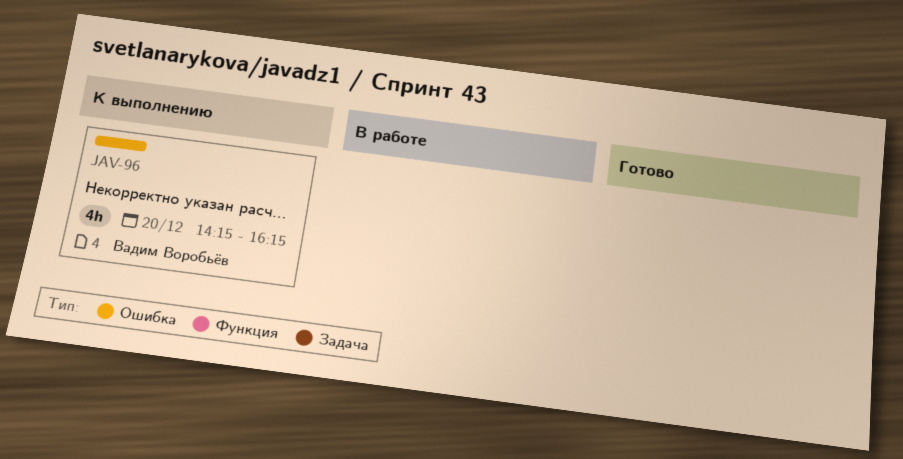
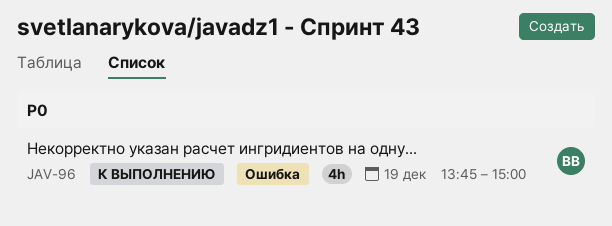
JAV-96, day: Dec 20 -> Dec 19
JAV-96, begins: 14:15 -> 13:45
JAV-96, ends: 16:15 -> 15:00

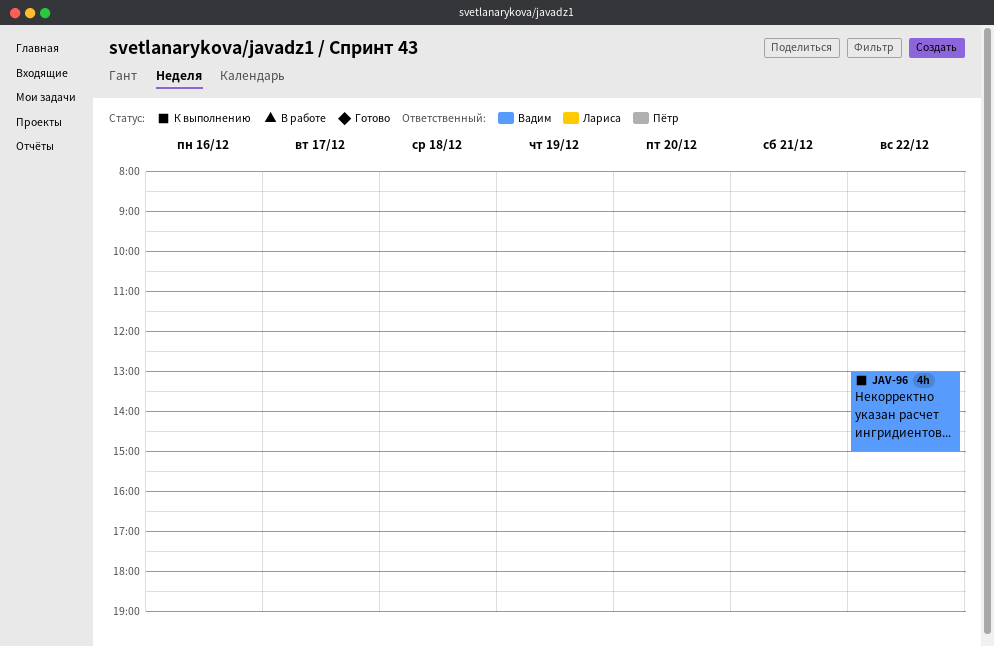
JAV-96, day: Dec 19 -> Dec 22
JAV-96, begins: 13:45 -> 13:00

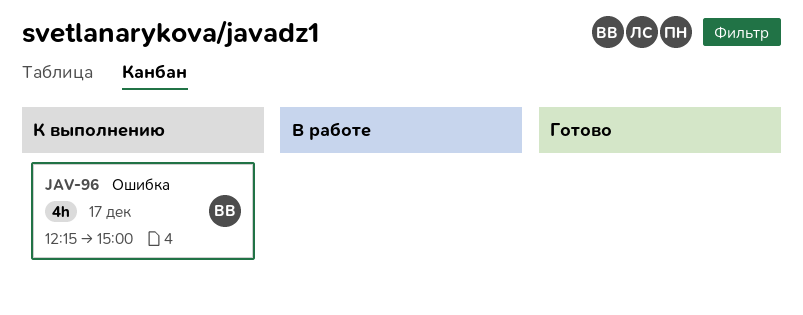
JAV-96, day: Dec 22 -> Dec 17
JAV-96, begins: 13:00 -> 12:15

